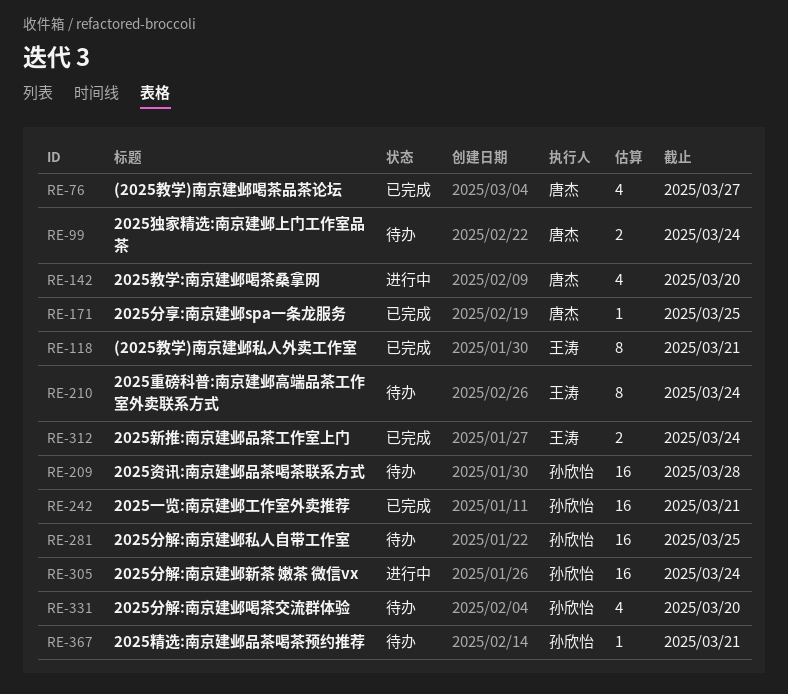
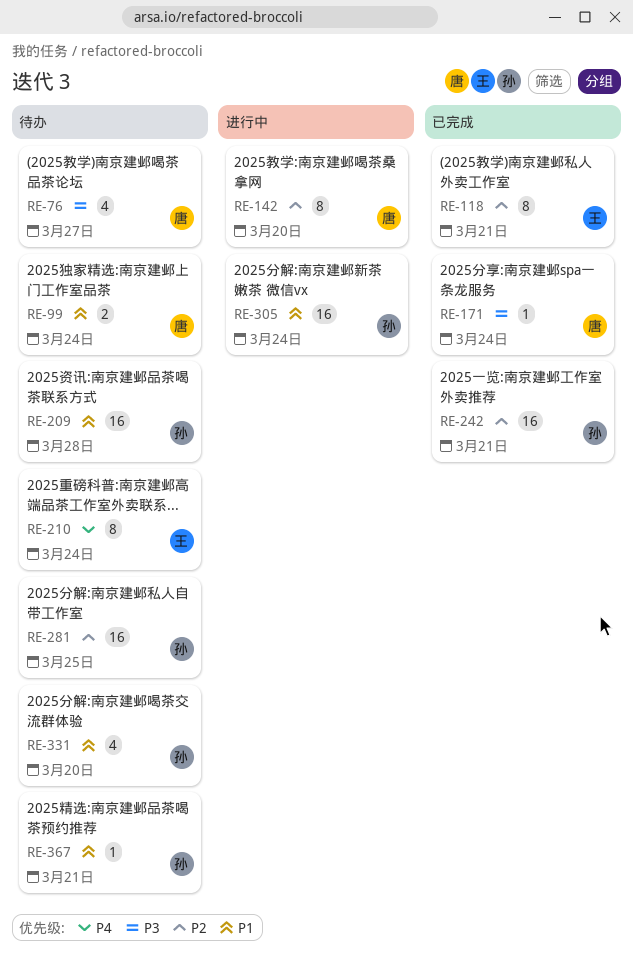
RE-76, status: 已完成 -> 待办
RE-142, estimate: 4 -> 8
RE-171, due: Mar 25 -> Mar 24
RE-312: present -> none

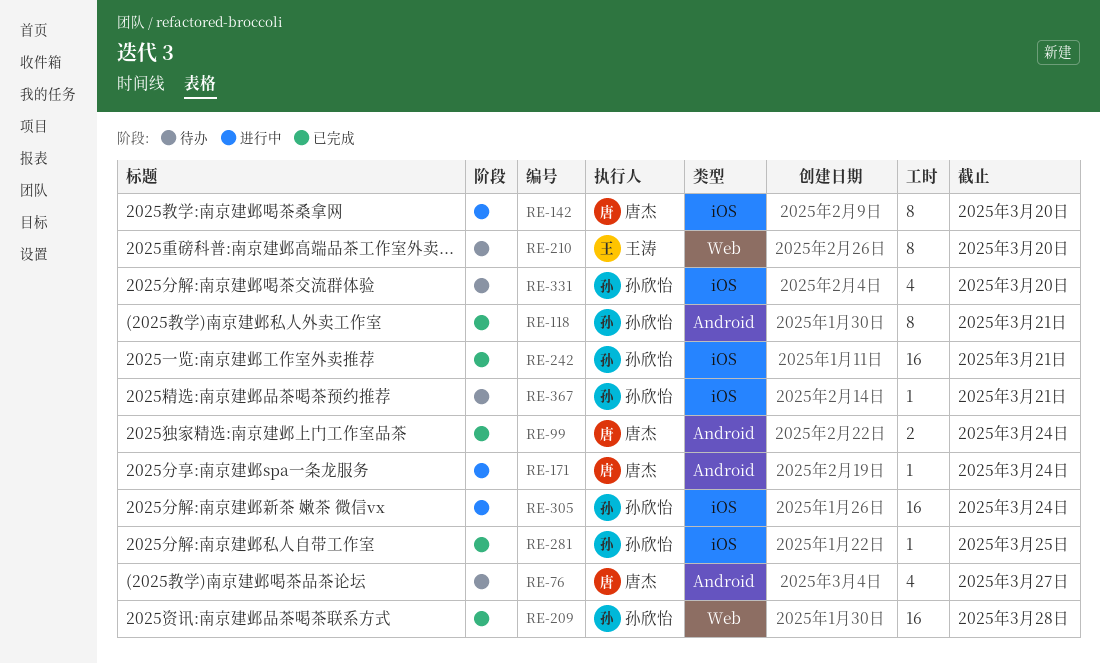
RE-99, status: 待办 -> 已完成
RE-118, owner: 王涛 -> 孙欣怡
RE-171, status: 已完成 -> 进行中
RE-209, status: 待办 -> 已完成
RE-210, due: Mar 24 -> Mar 20
RE-281, status: 待办 -> 已完成
RE-281, estimate: 16 -> 1

